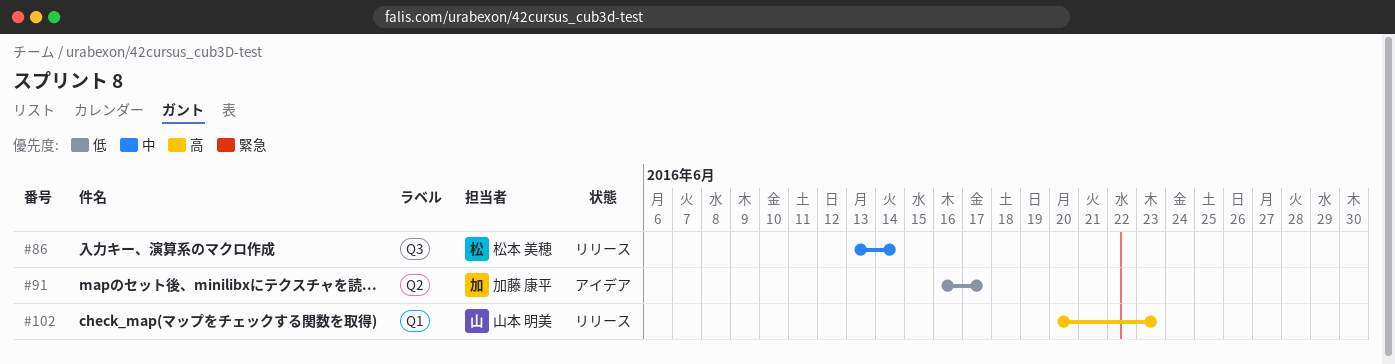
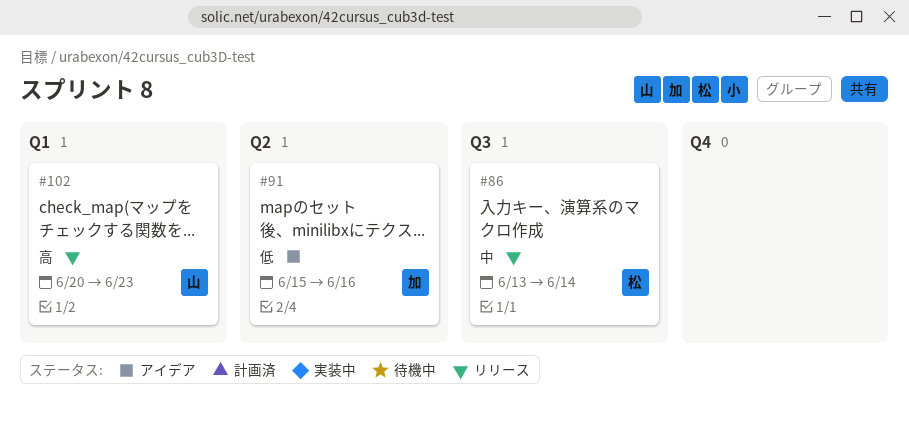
#91, start: Jun 16 -> Jun 15
#91, due: Jun 17 -> Jun 16

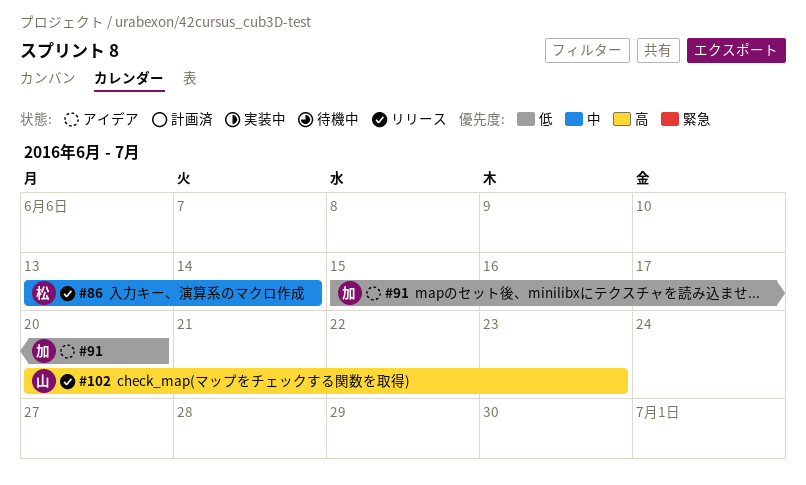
#91, due: Jun 16 -> Jun 20

